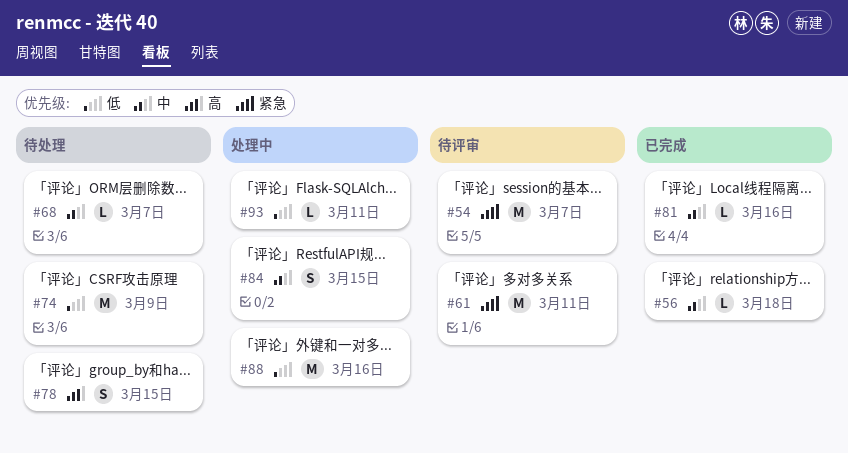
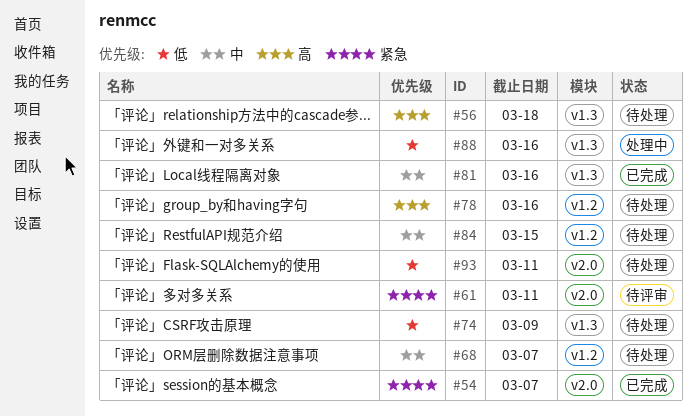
#54, status: 待评审 -> 已完成
#56, status: 已完成 -> 待处理
#56, priority: 中 -> 高
#78, due: Mar 15 -> Mar 16
#84, status: 处理中 -> 待处理
#93, status: 处理中 -> 待处理

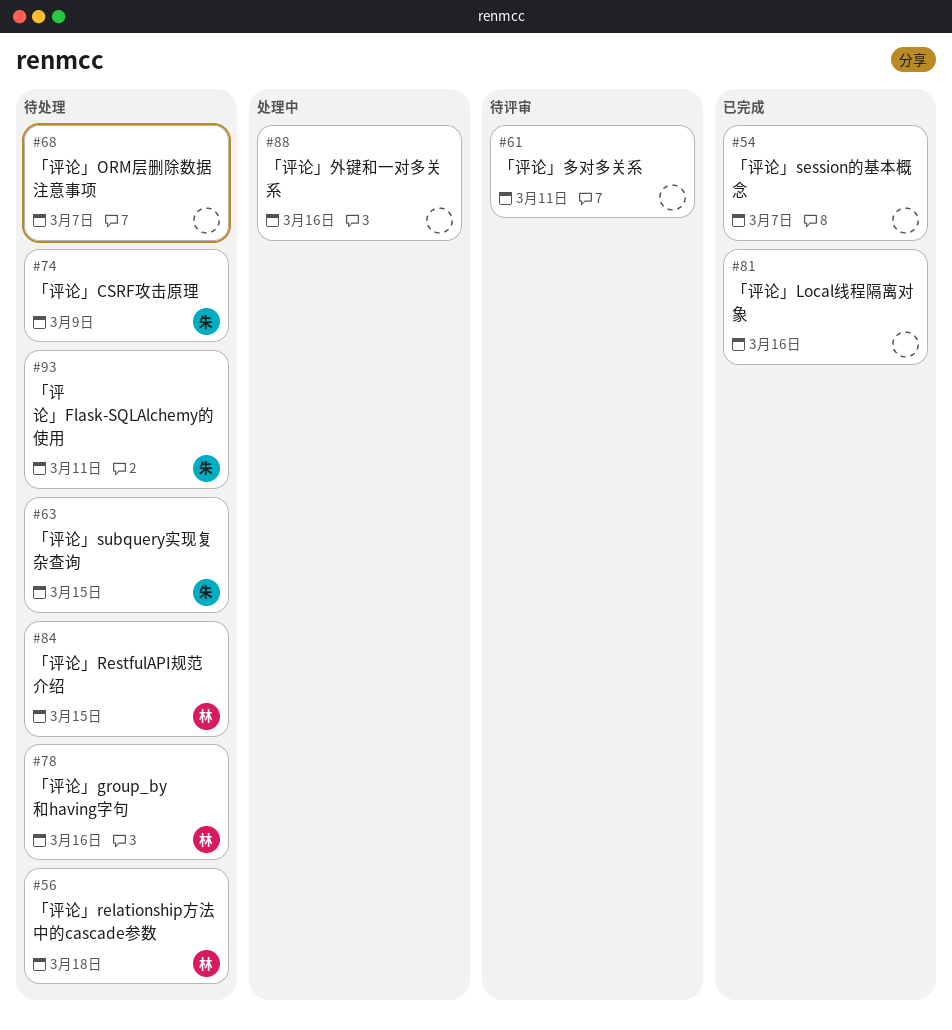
#63: none -> present

